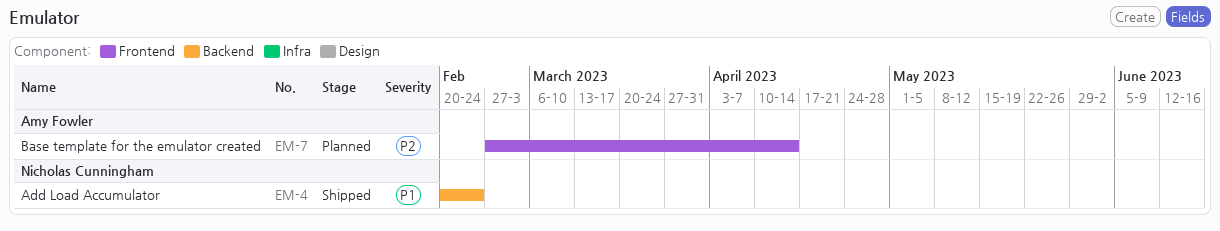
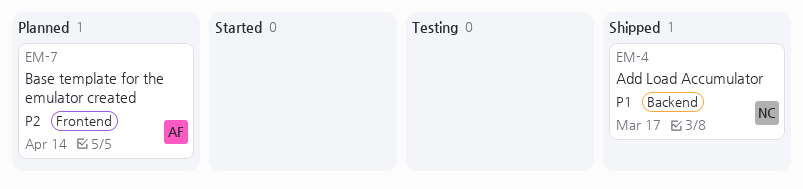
EM-4, due: Feb 24 -> Mar 17

